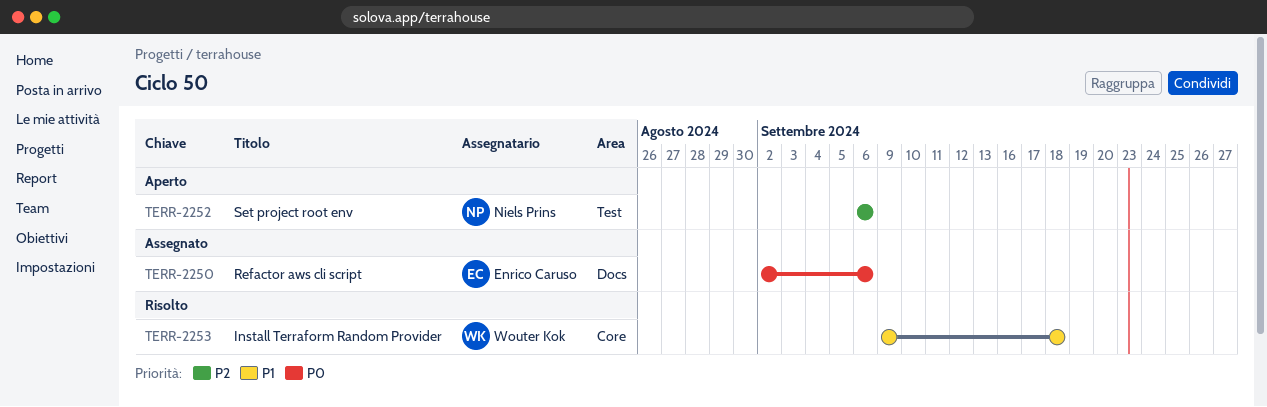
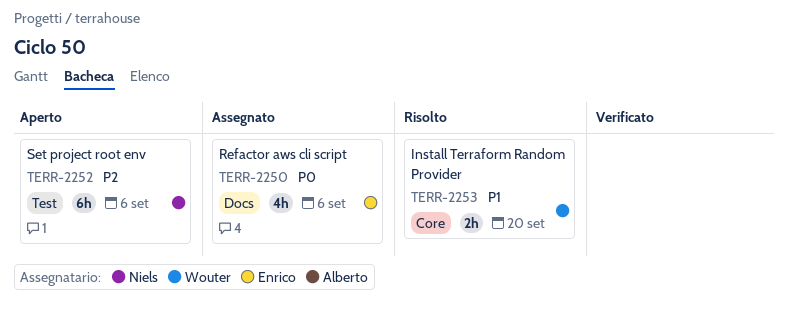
TERR-2253, due: Sep 18 -> Sep 20

